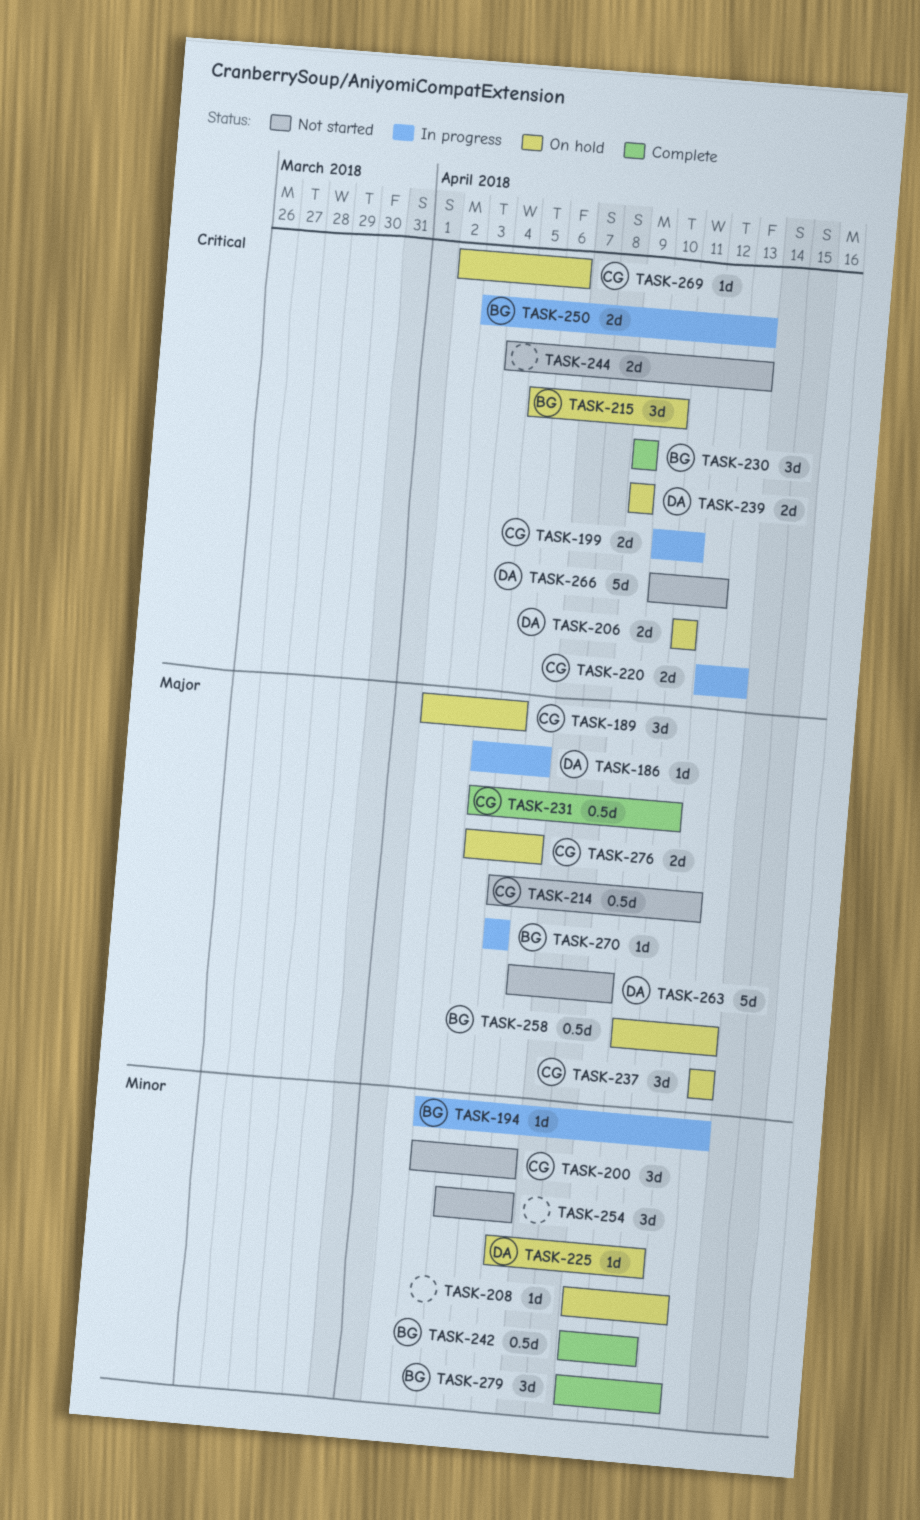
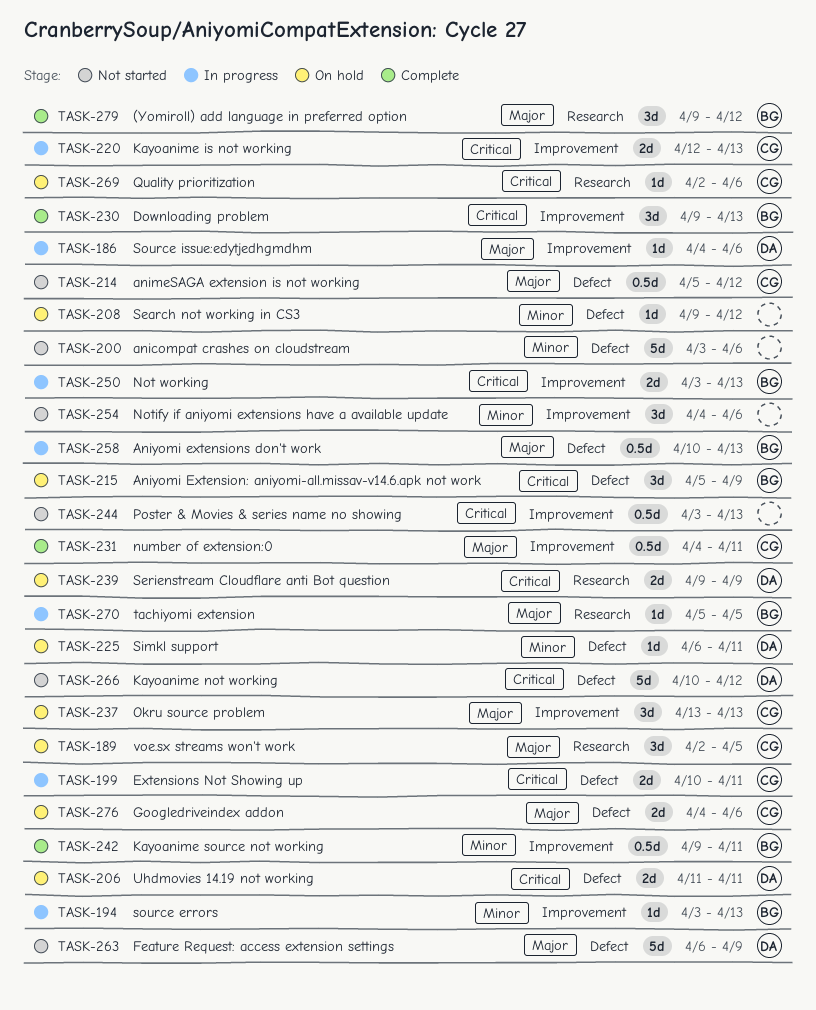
TASK-200, owner: CG -> none
TASK-200, estimate: 3d -> 5d
TASK-215, due: Apr 10 -> Apr 9
TASK-230, due: Apr 9 -> Apr 13
TASK-244, estimate: 2d -> 0.5d
TASK-244, start: Apr 4 -> Apr 3
TASK-258, status: On hold -> In progress
TASK-279, priority: Minor -> Major

